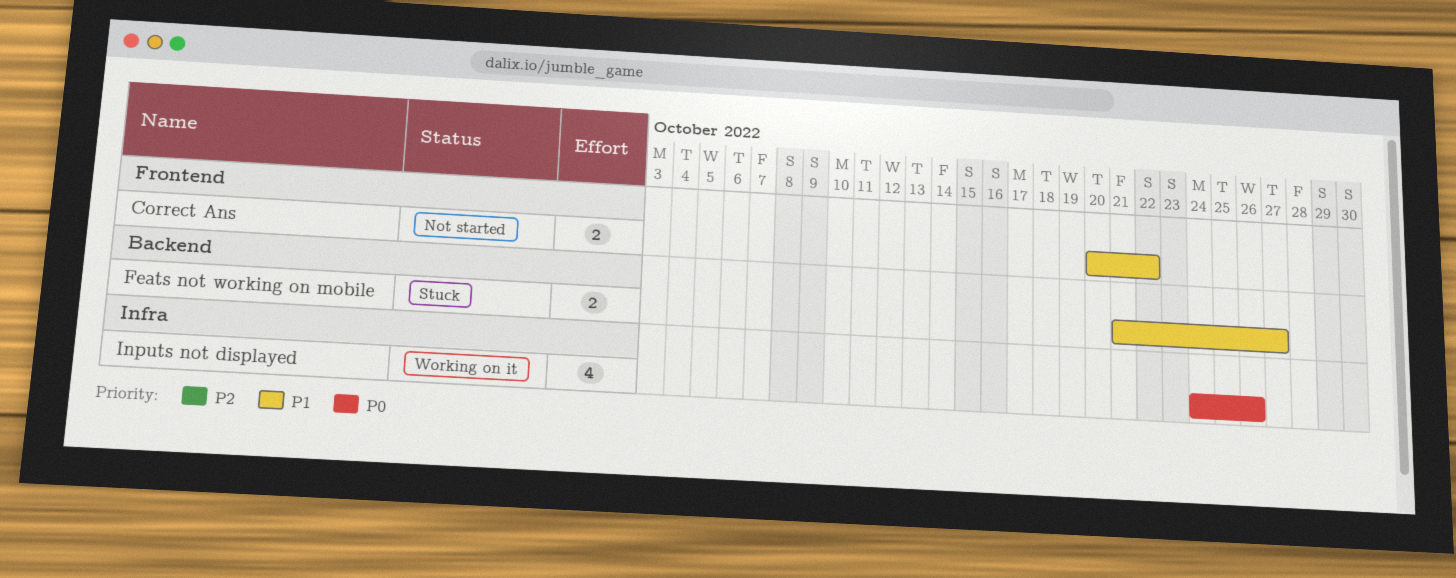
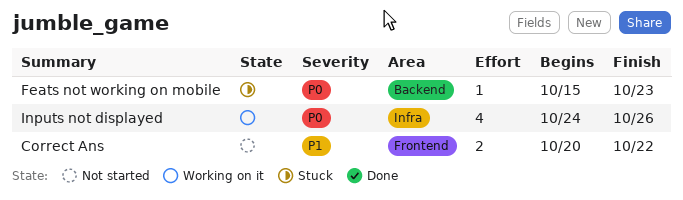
Feats not working on mobile, priority: P1 -> P0
Feats not working on mobile, estimate: 2 -> 1
Feats not working on mobile, start: Oct 21 -> Oct 15
Feats not working on mobile, due: Oct 27 -> Oct 23

